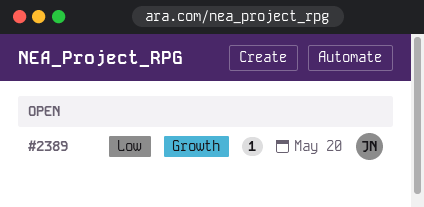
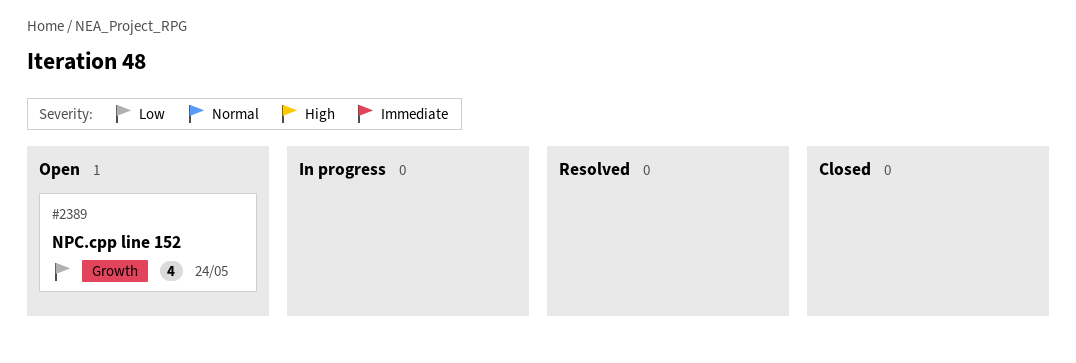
#2389, estimate: 1 -> 4
#2389, due: May 20 -> May 24

